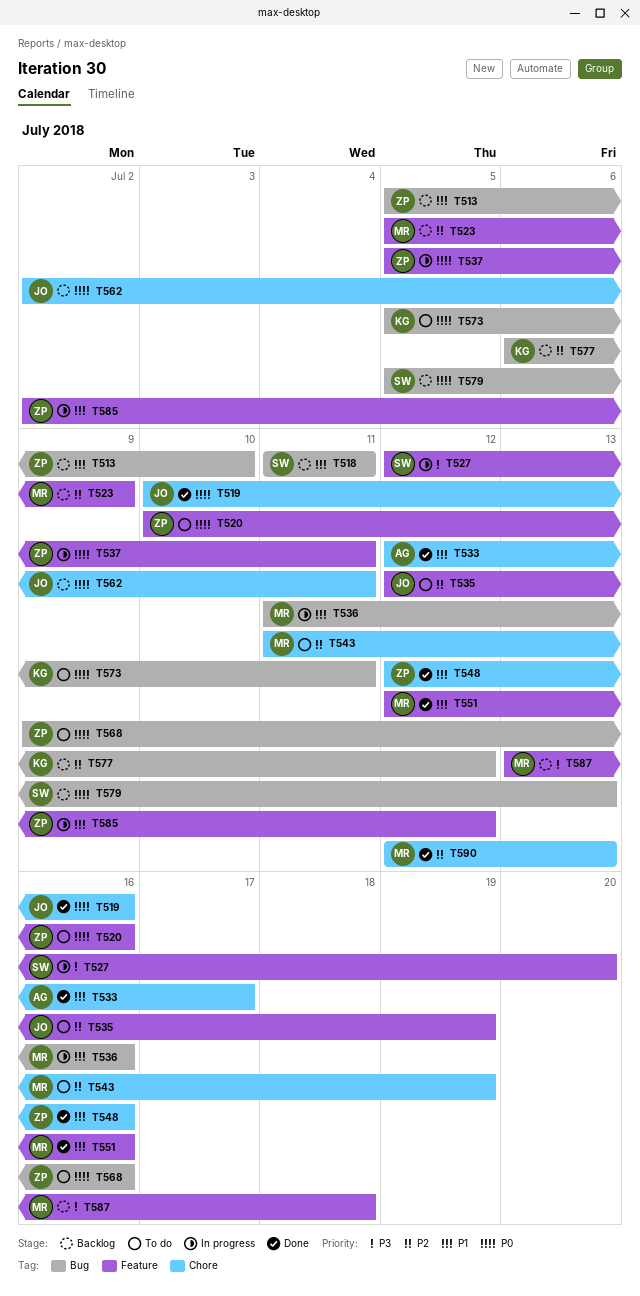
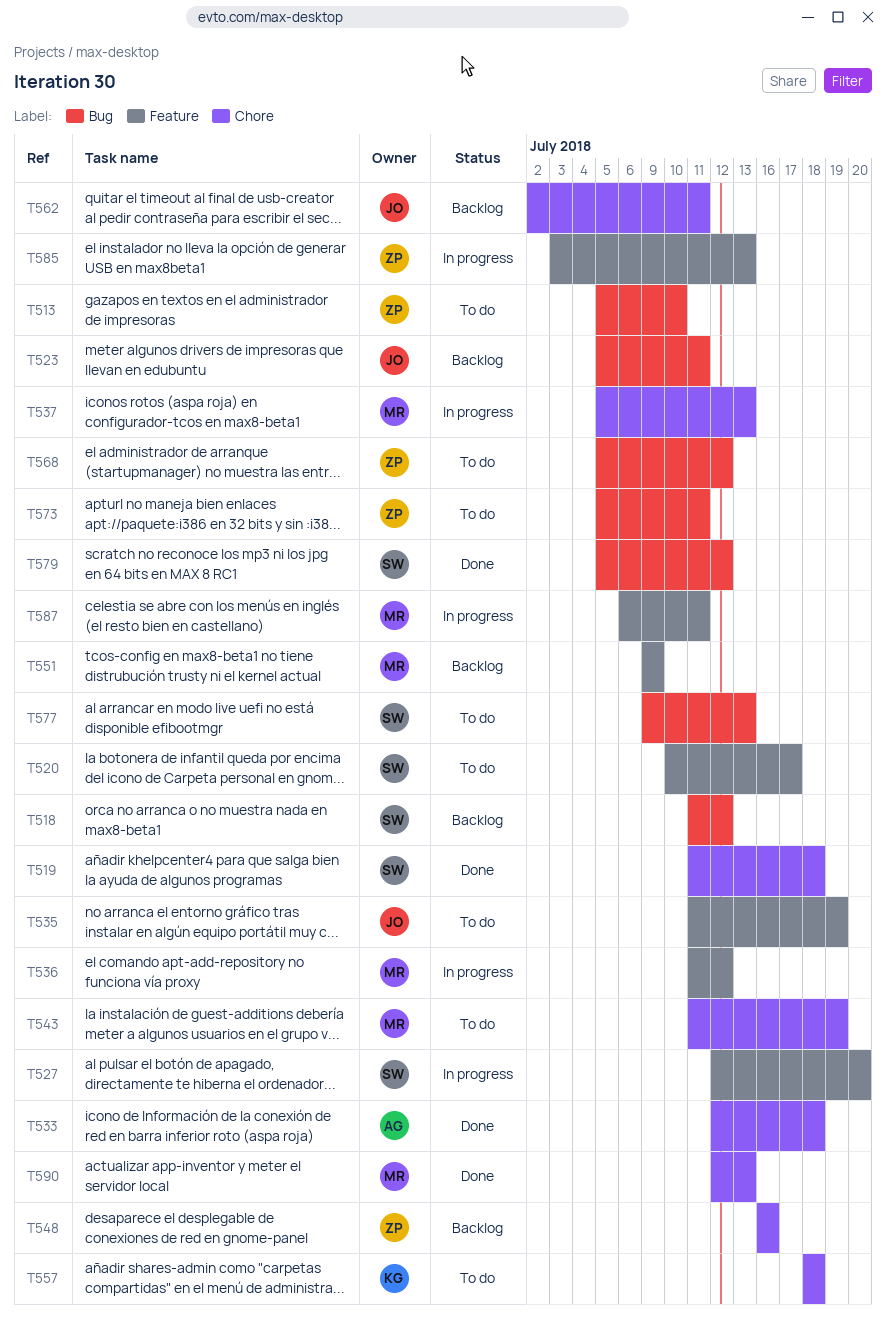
T513, status: Backlog -> To do
T518, due: Jul 11 -> Jul 12
T519, owner: JO -> SW
T519, start: Jul 10 -> Jul 11
T519, due: Jul 16 -> Jul 18
T520, owner: ZP -> SW
T520, due: Jul 16 -> Jul 17
T523, owner: MR -> JO
T523, label: Feature -> Bug
T523, due: Jul 9 -> Jul 11
T533, due: Jul 17 -> Jul 18
T535, start: Jul 12 -> Jul 11
T536, label: Bug -> Feature
T536, due: Jul 16 -> Jul 12
T537, owner: ZP -> MR
T537, label: Feature -> Chore
T537, due: Jul 11 -> Jul 13
T548, status: Done -> Backlog
T548, start: Jul 12 -> Jul 16
T551, status: Done -> Backlog
T551, start: Jul 12 -> Jul 9
T551, due: Jul 16 -> Jul 9
T557: none -> present
T568, start: Jul 9 -> Jul 5
T568, due: Jul 16 -> Jul 12
T573, owner: KG -> ZP
T577, status: Backlog -> To do
T577, owner: KG -> SW
T577, start: Jul 6 -> Jul 9
T577, due: Jul 12 -> Jul 13
T579, status: Backlog -> Done
T579, due: Jul 13 -> Jul 12
T585, start: Jul 2 -> Jul 3
T585, due: Jul 12 -> Jul 13
T587, status: Backlog -> In progress
T587, start: Jul 13 -> Jul 6
T587, due: Jul 18 -> Jul 11

